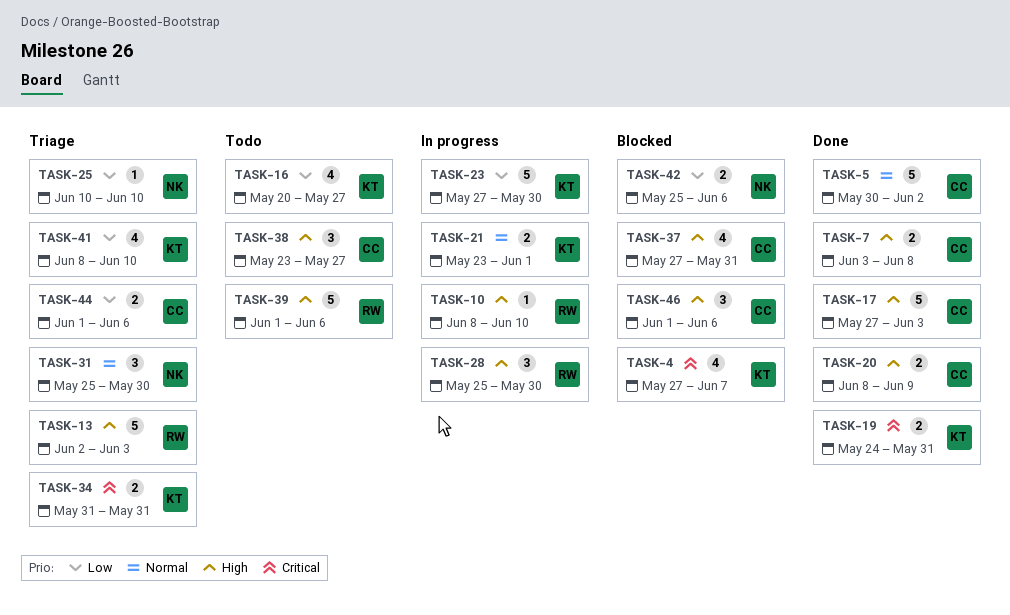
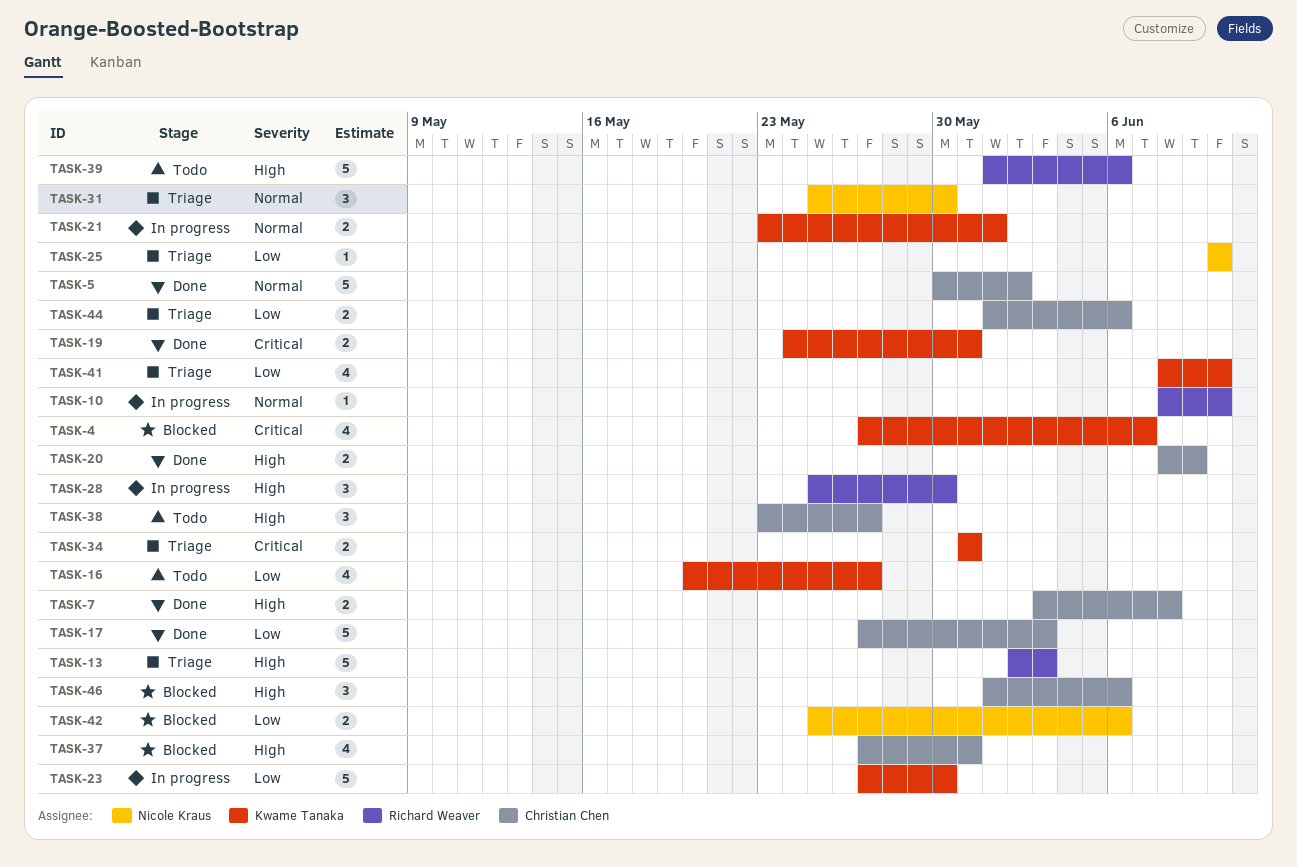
TASK-10, priority: High -> Normal
TASK-17, priority: High -> Low

